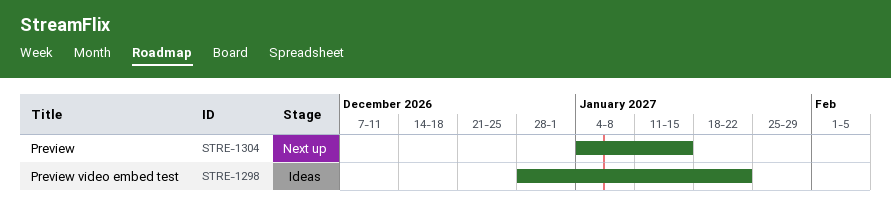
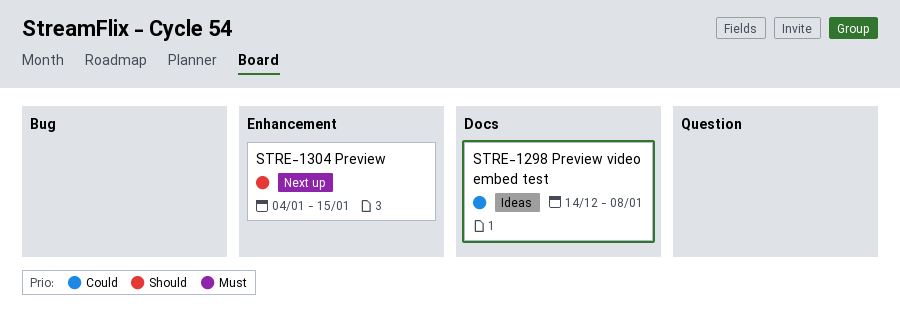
STRE-1298, start: Dec 28 -> Dec 14
STRE-1298, due: Jan 22 -> Jan 8

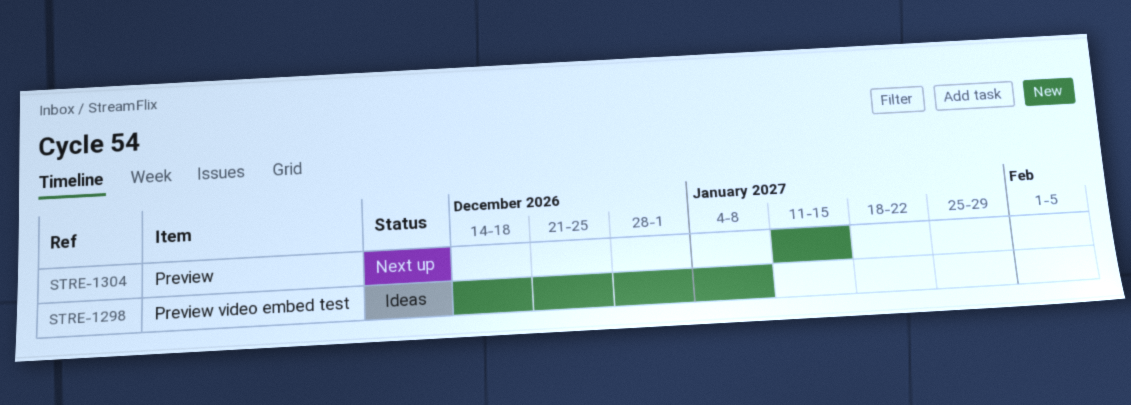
STRE-1304, start: Jan 4 -> Jan 11

